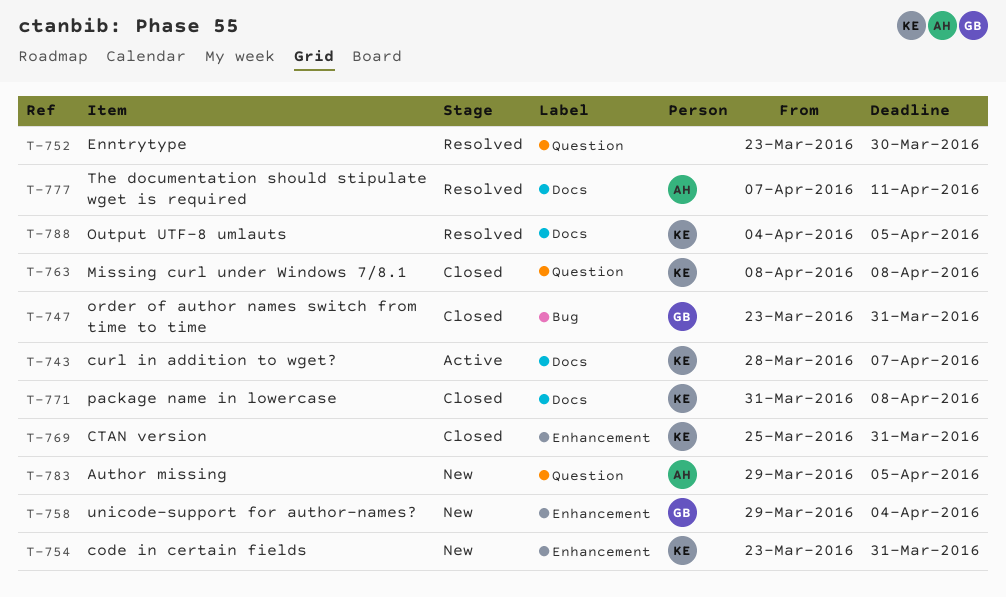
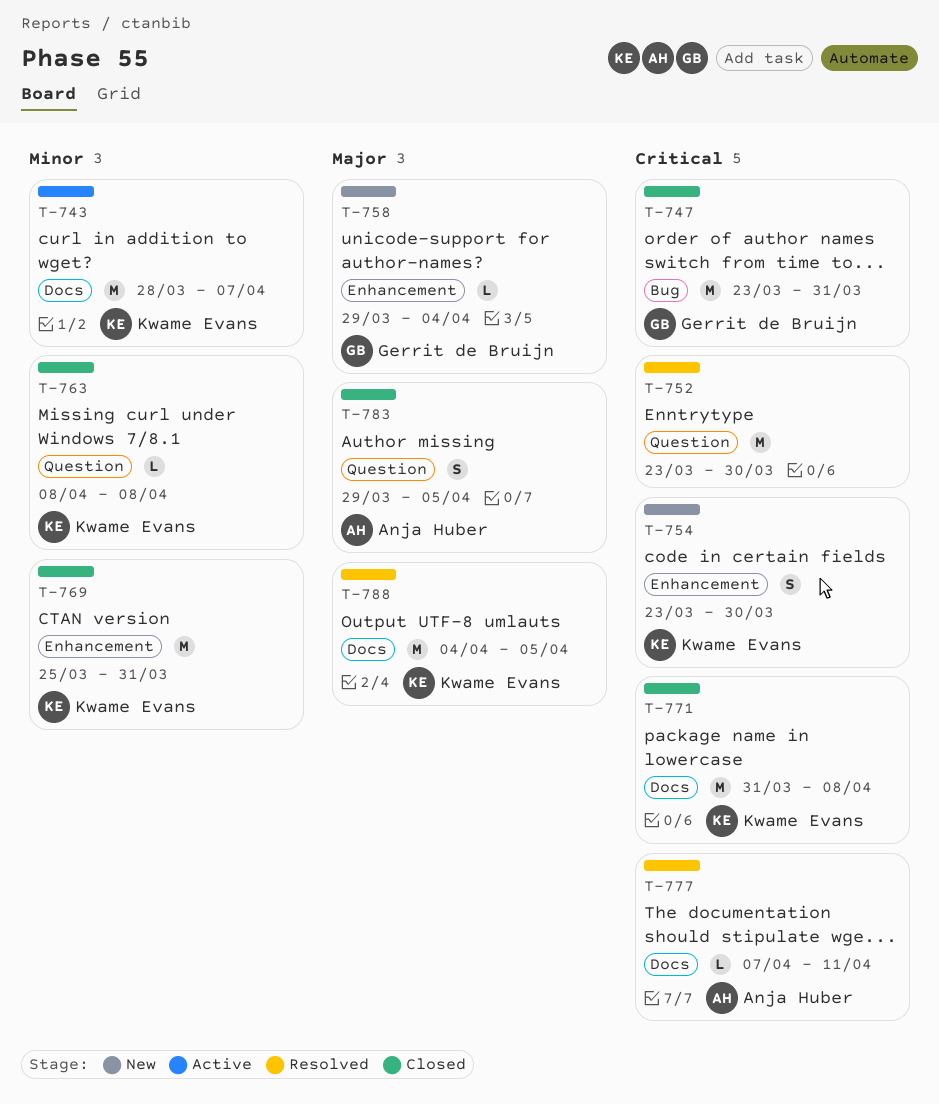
T-754, due: Mar 31 -> Mar 30
T-783, status: New -> Closed

